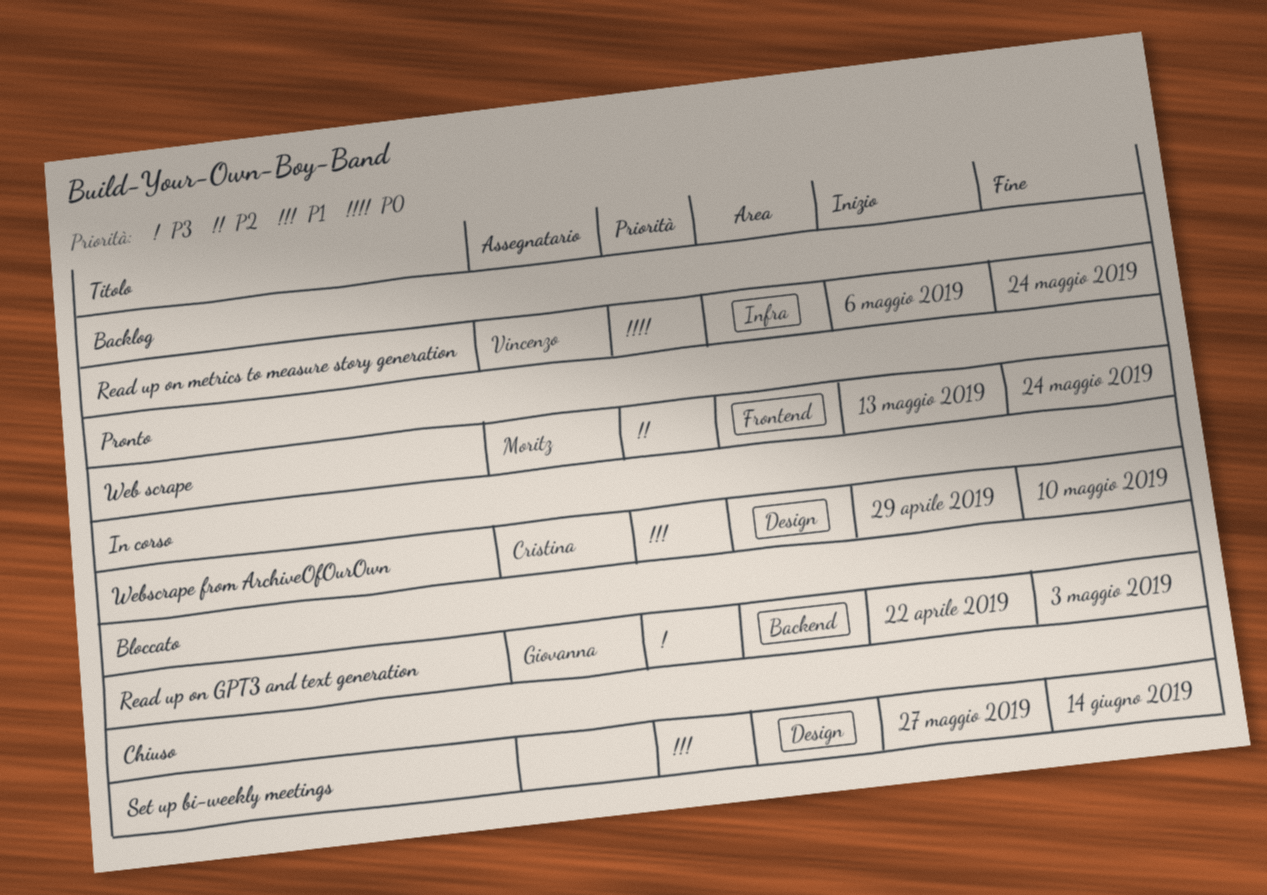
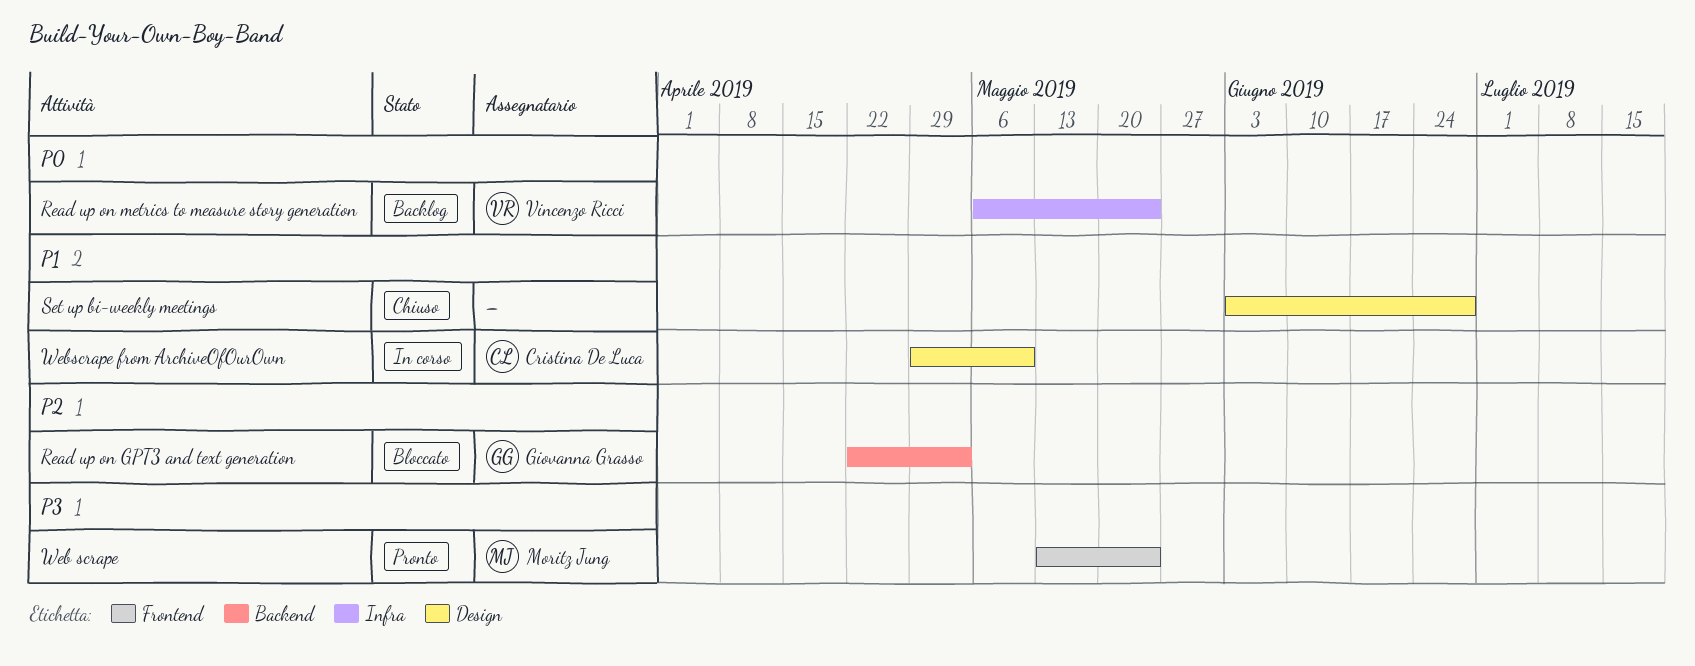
Read up on GPT3 and text generation, priority: P3 -> P2
Set up bi-weekly meetings, start: May 27 -> Jun 3
Set up bi-weekly meetings, due: Jun 14 -> Jun 28
Web scrape, priority: P2 -> P3

